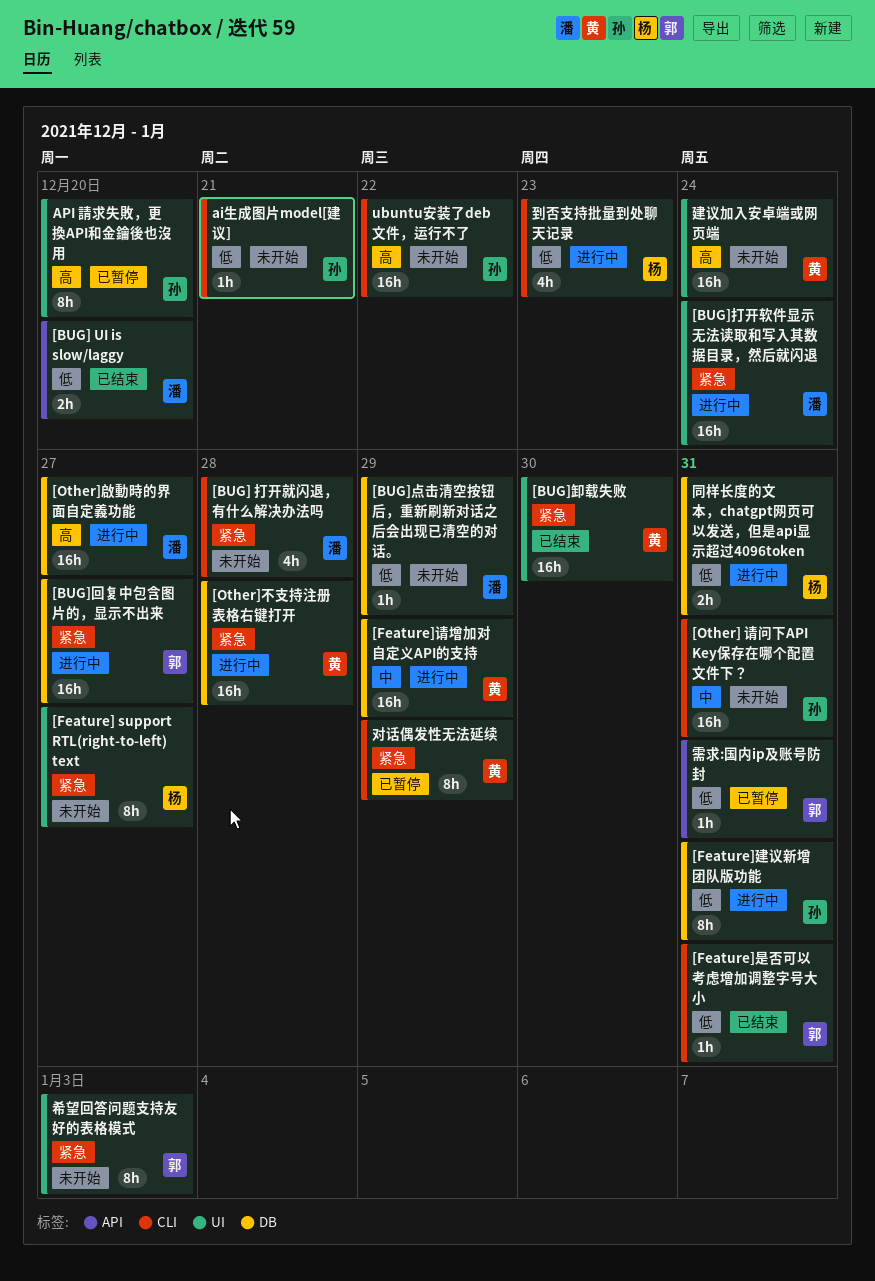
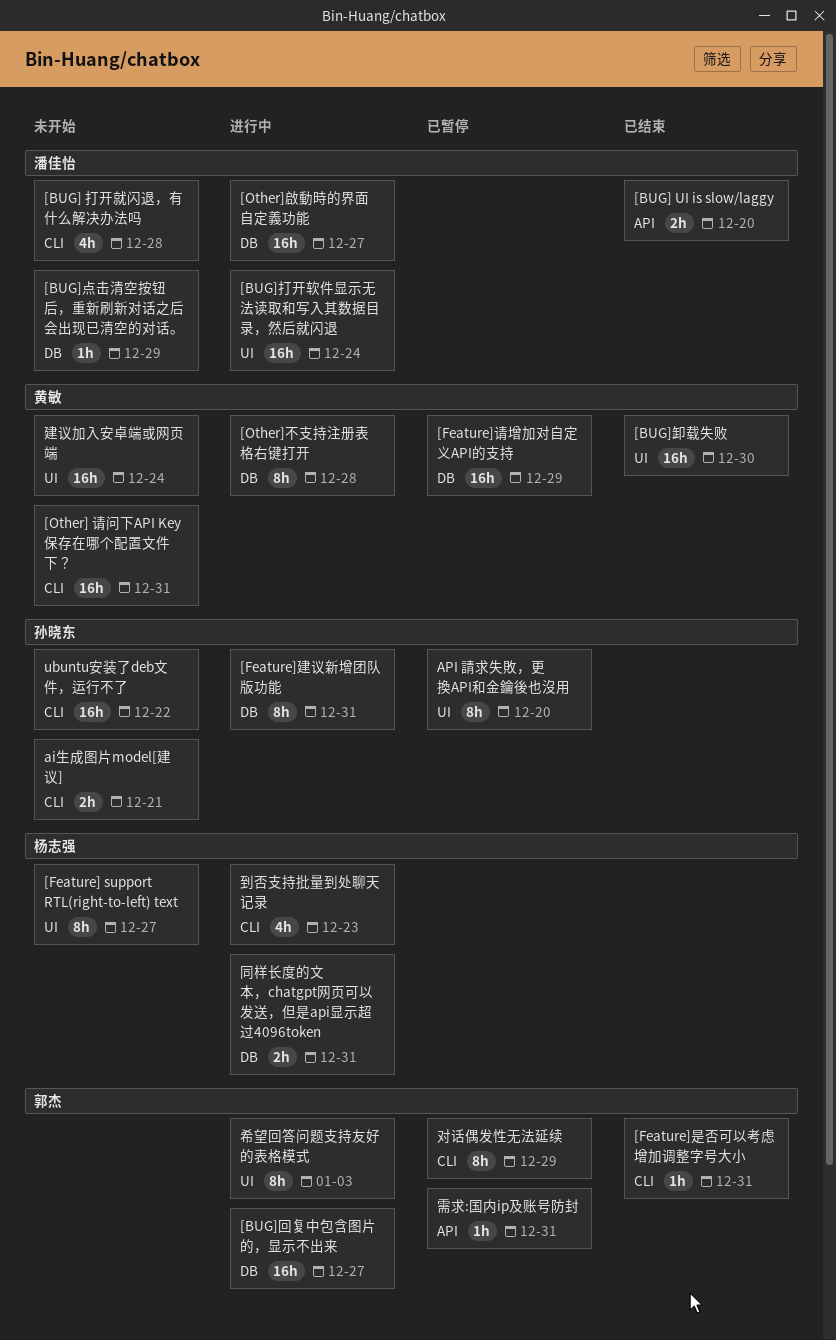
[Feature]请增加对自定义API的支持, status: 进行中 -> 已暂停
[Other] 请问下API Key保存在哪个配置文件下？, owner: 孙晓东 -> 黄敏
[Other]不支持注册表格右键打开, estimate: 16h -> 8h
ai生成图片model[建议], estimate: 1h -> 2h
对话偶发性无法延续, owner: 黄敏 -> 郭杰
希望回答问题支持友好的表格模式, status: 未开始 -> 进行中

